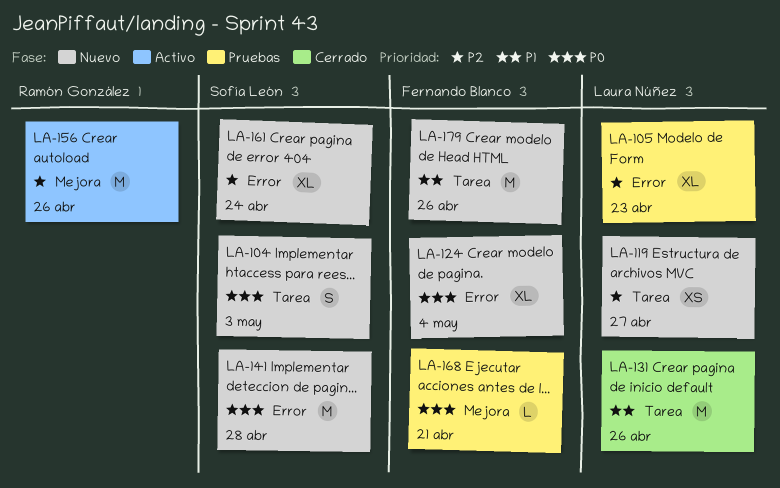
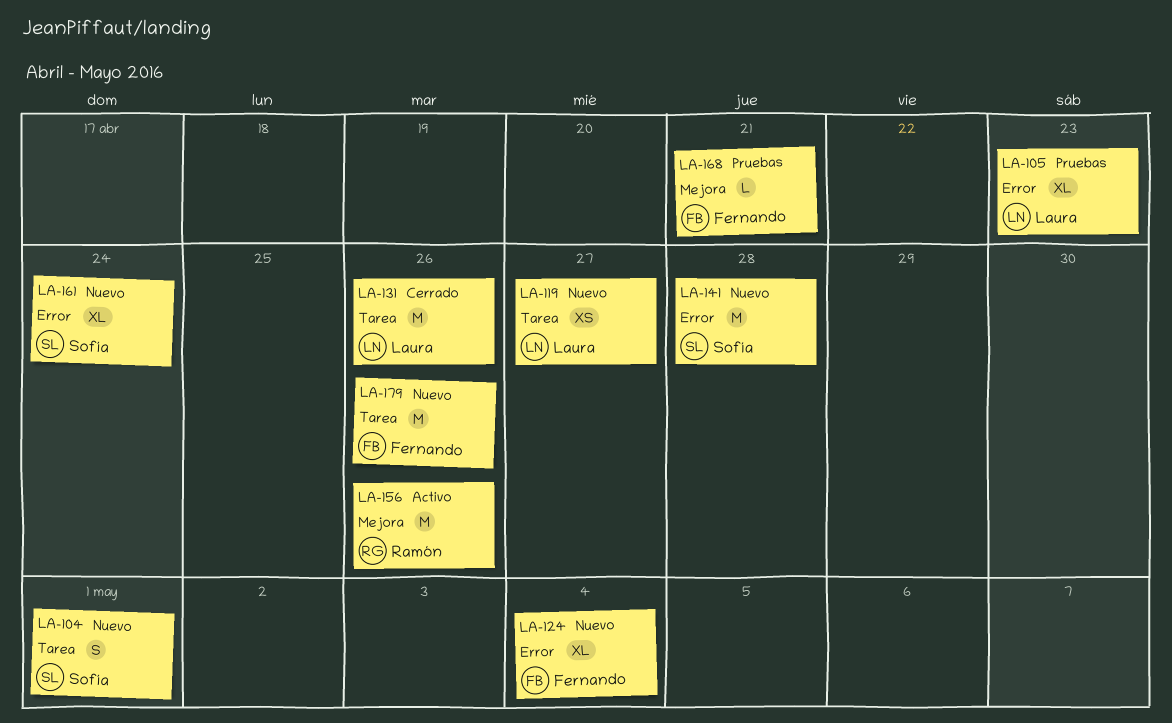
LA-104, due: May 3 -> May 1

